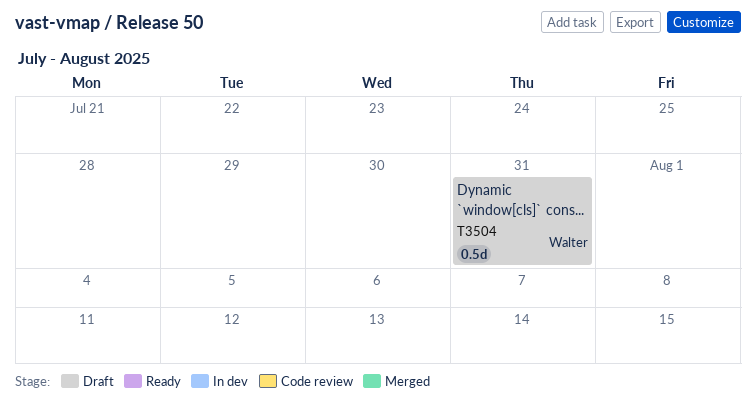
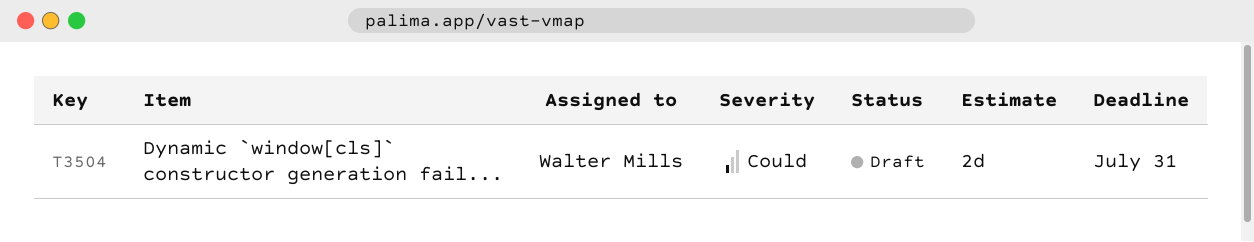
T3504, estimate: 0.5d -> 2d

